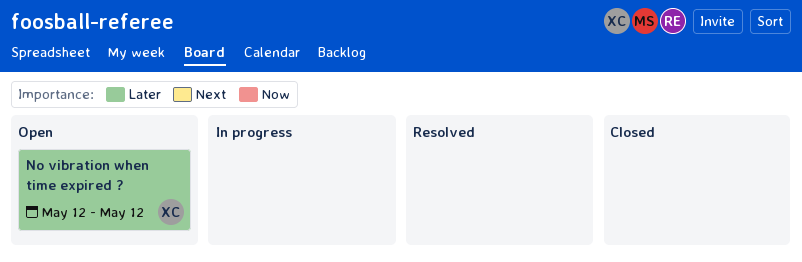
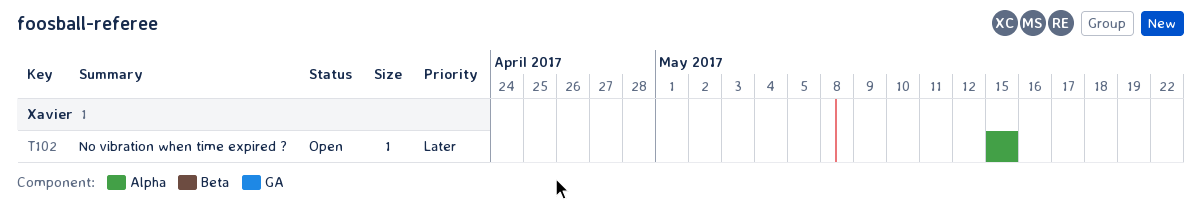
No vibration when time expired ?, start: May 12 -> May 15
No vibration when time expired ?, due: May 12 -> May 15

